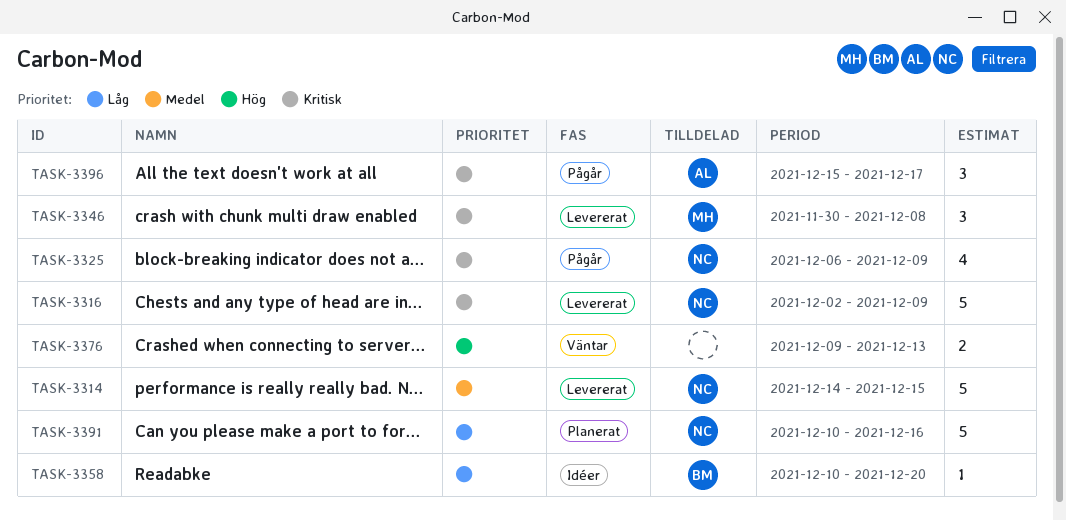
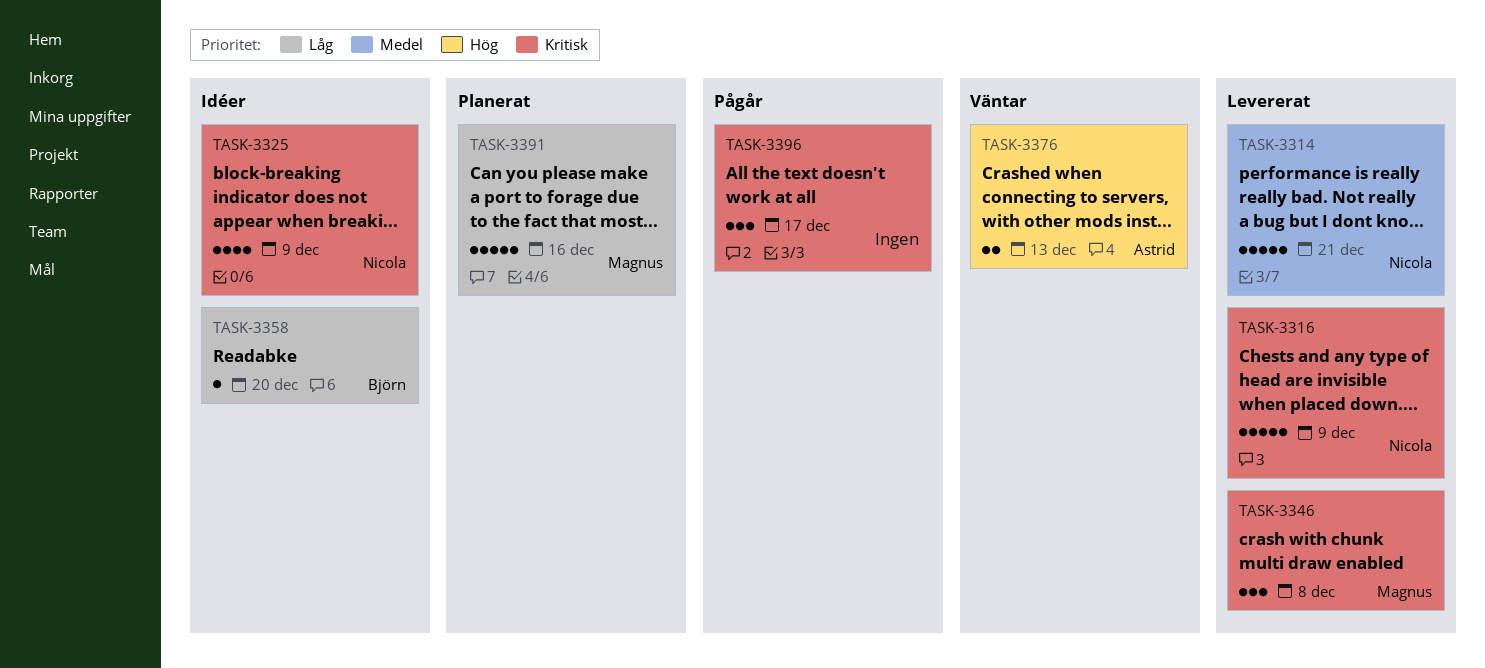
TASK-3314, due: Dec 15 -> Dec 21
TASK-3325, status: Pågår -> Idéer
TASK-3376, owner: none -> Astrid
TASK-3391, owner: Nicola -> Magnus
TASK-3396, owner: Astrid -> none

